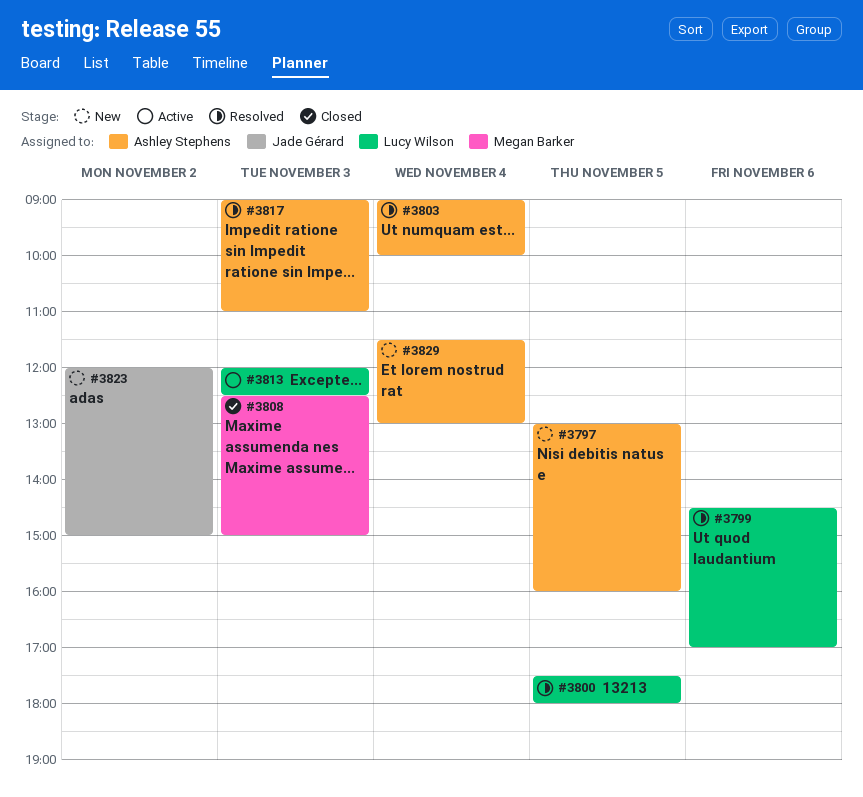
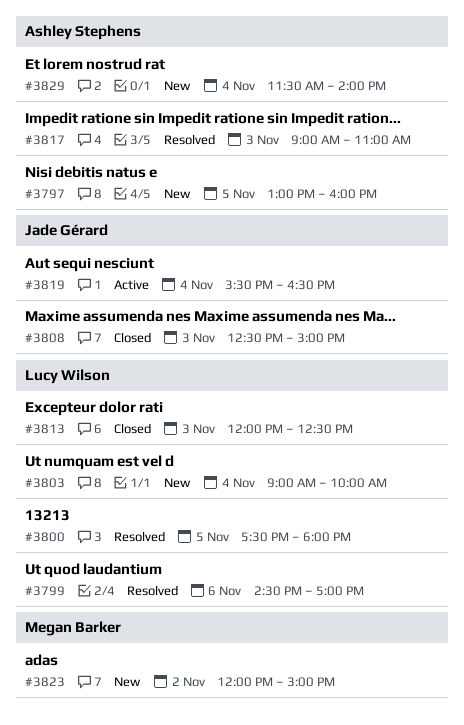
#3803, status: Resolved -> New
#3803, owner: Ashley Stephens -> Lucy Wilson
#3808, owner: Megan Barker -> Jade Gérard
#3813, status: Active -> Closed
#3819: none -> present
#3823, owner: Jade Gérard -> Megan Barker
#3829, ends: 13:00 -> 14:00

